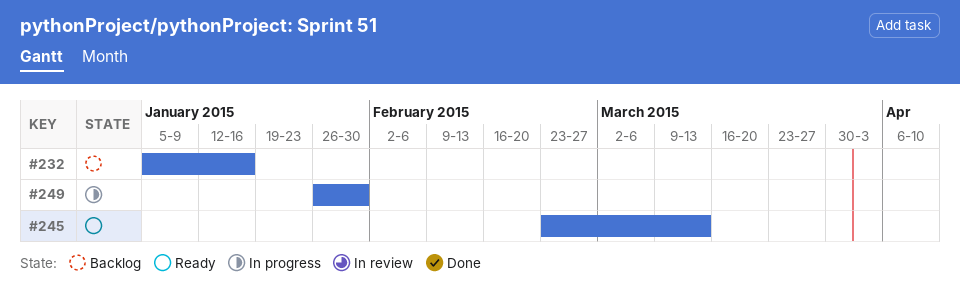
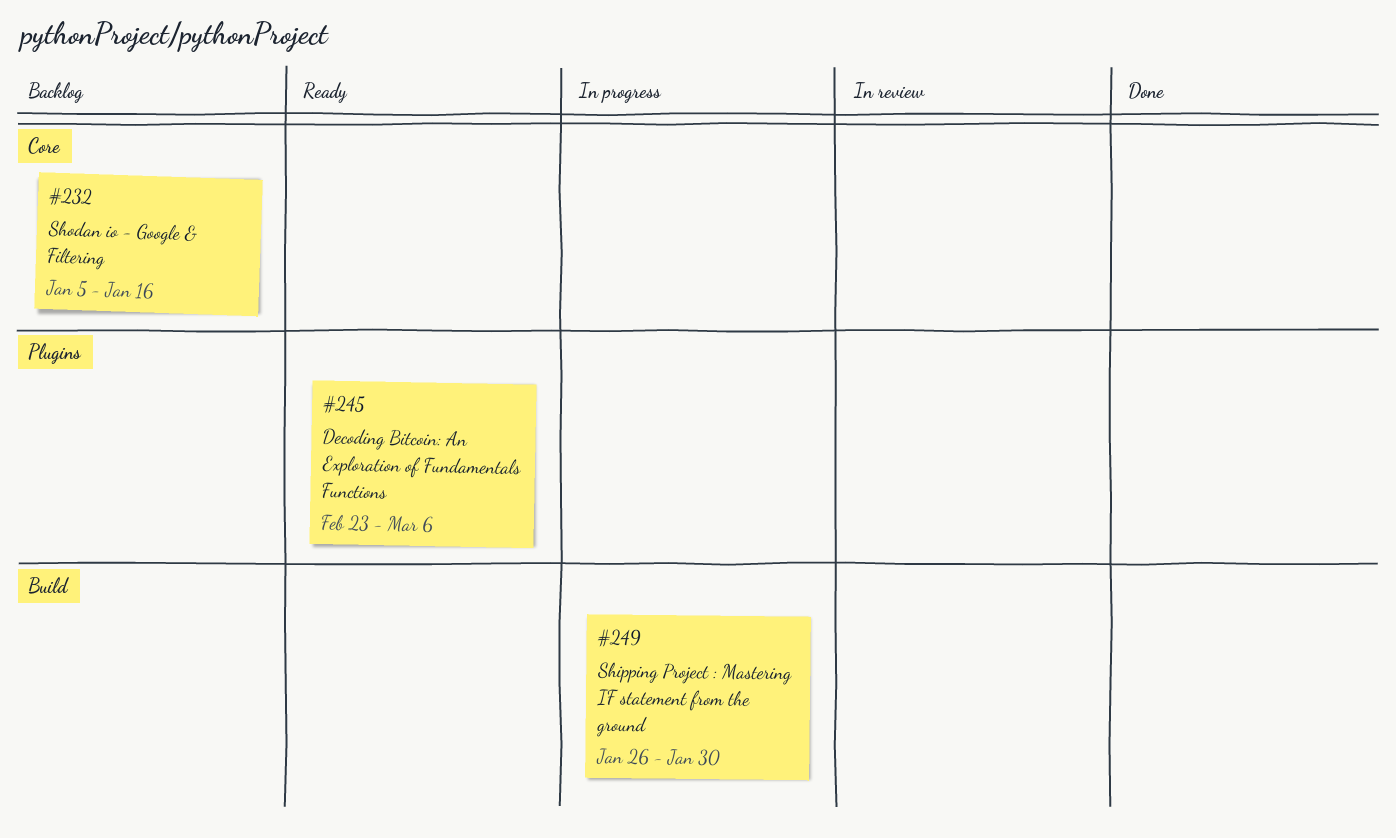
#245, due: Mar 13 -> Mar 6

